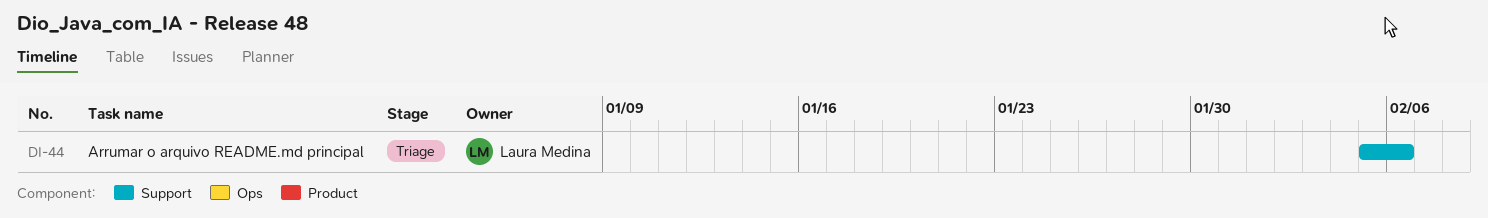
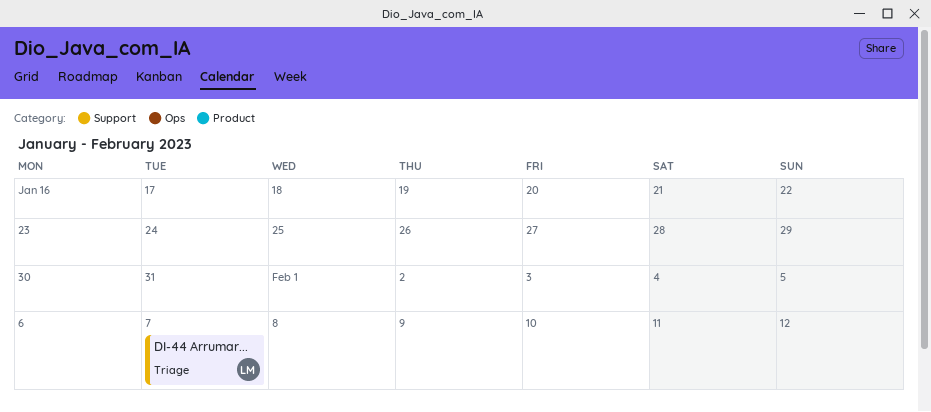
DI-44, due: Feb 6 -> Feb 7

